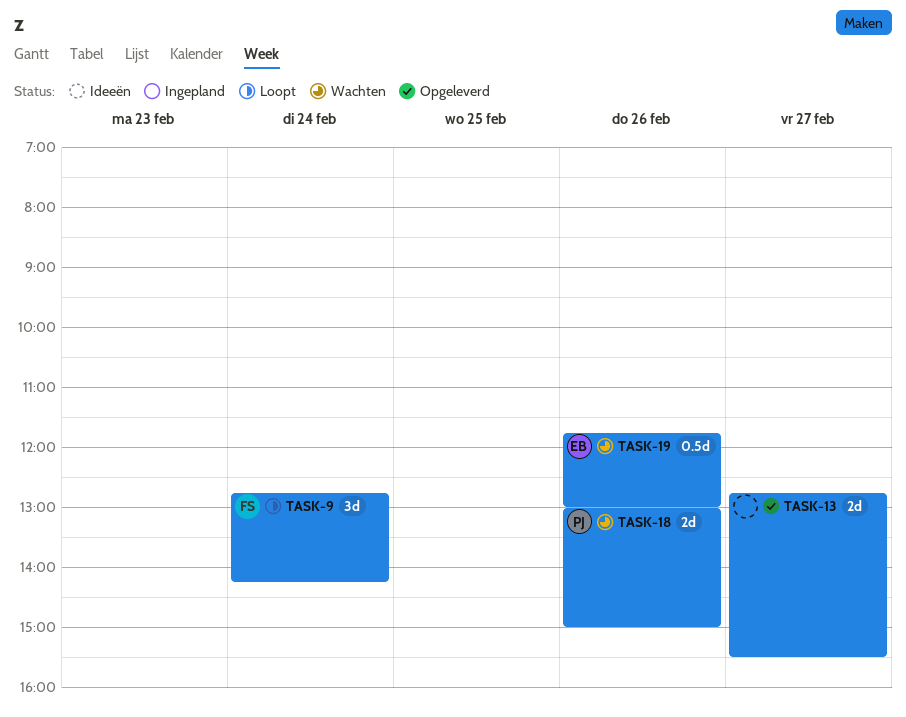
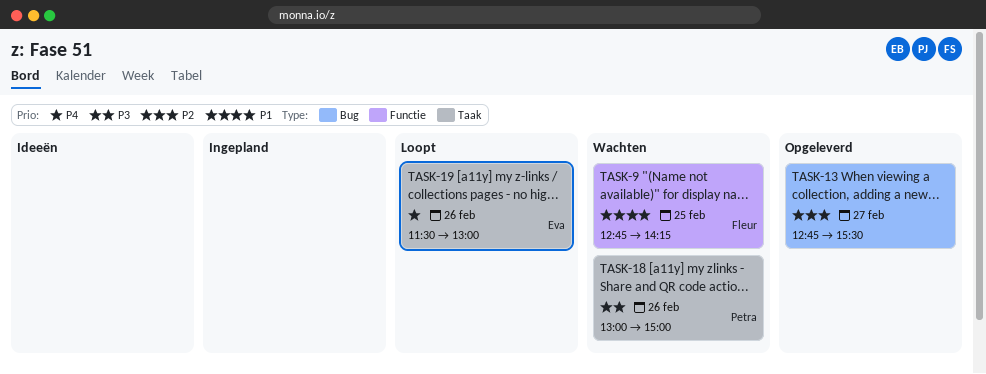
TASK-9, status: Loopt -> Wachten
TASK-9, day: Feb 24 -> Feb 25
TASK-19, status: Wachten -> Loopt
TASK-19, begins: 11:45 -> 11:30

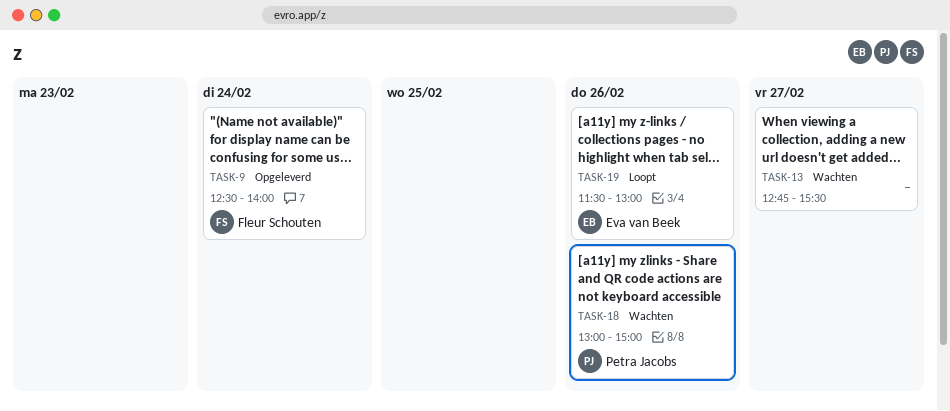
TASK-9, status: Wachten -> Opgeleverd
TASK-9, day: Feb 25 -> Feb 24
TASK-9, begins: 12:45 -> 12:30
TASK-9, ends: 14:15 -> 14:00
TASK-13, status: Opgeleverd -> Wachten

